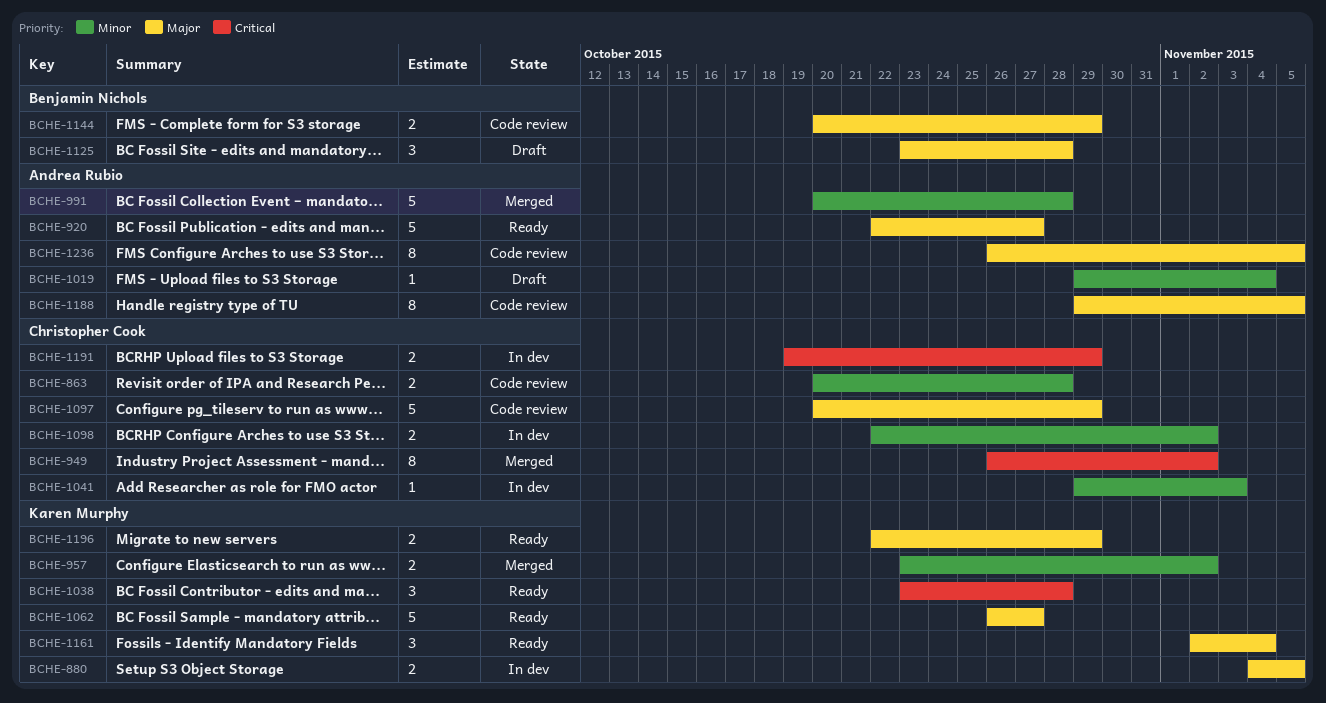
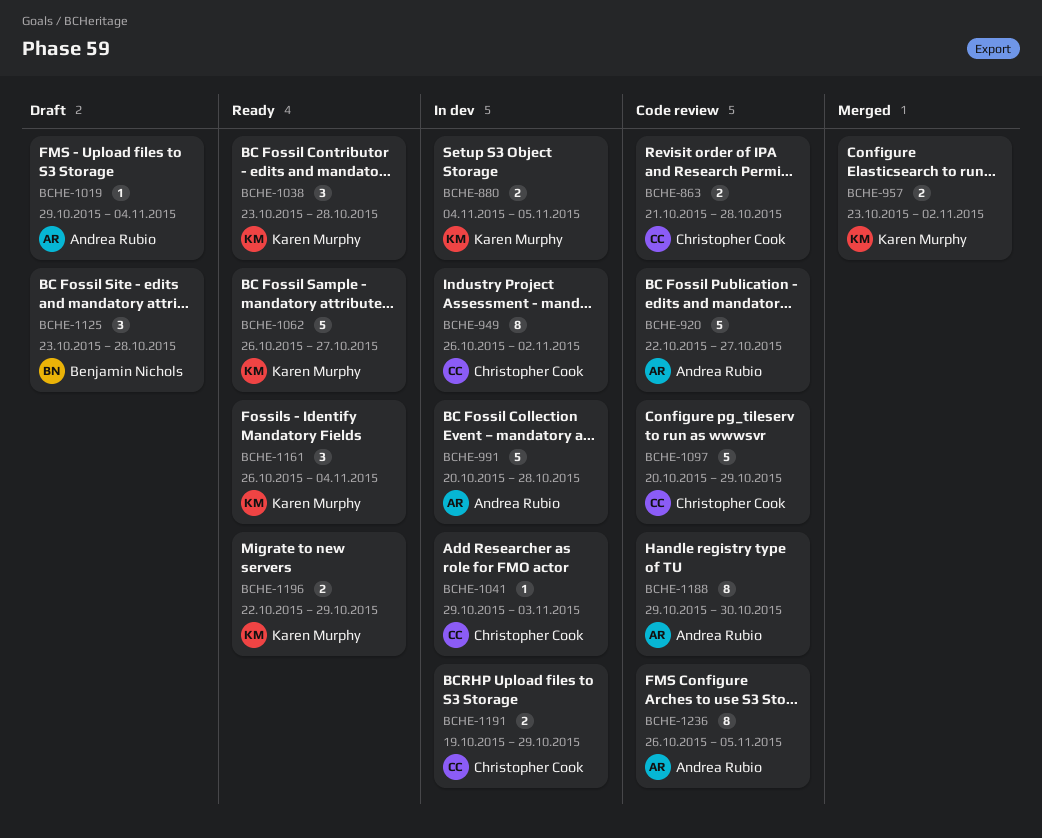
BCHE-863, start: Oct 20 -> Oct 21
BCHE-920, status: Ready -> Code review
BCHE-949, status: Merged -> In dev
BCHE-991, status: Merged -> In dev
BCHE-1098: present -> none
BCHE-1144: present -> none
BCHE-1161, start: Nov 2 -> Oct 26
BCHE-1188, due: Nov 5 -> Oct 30

